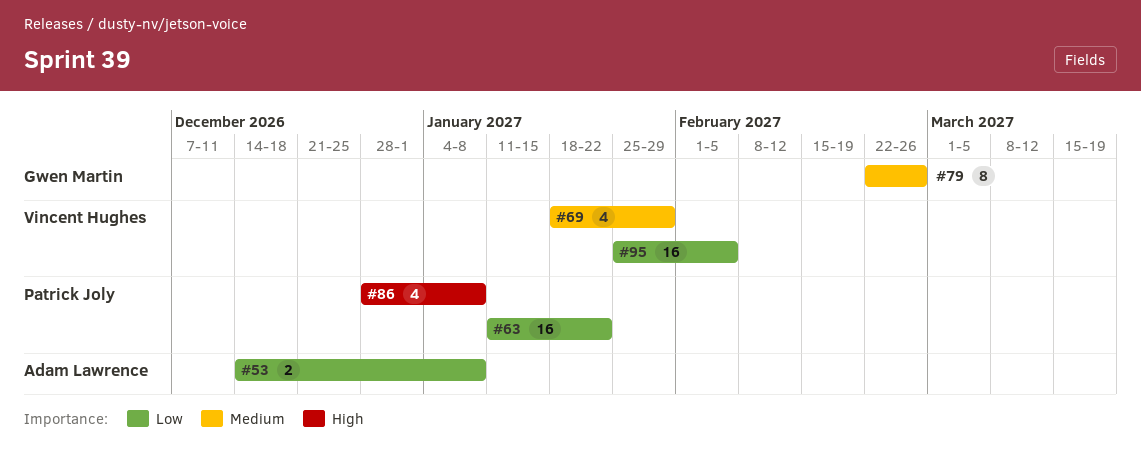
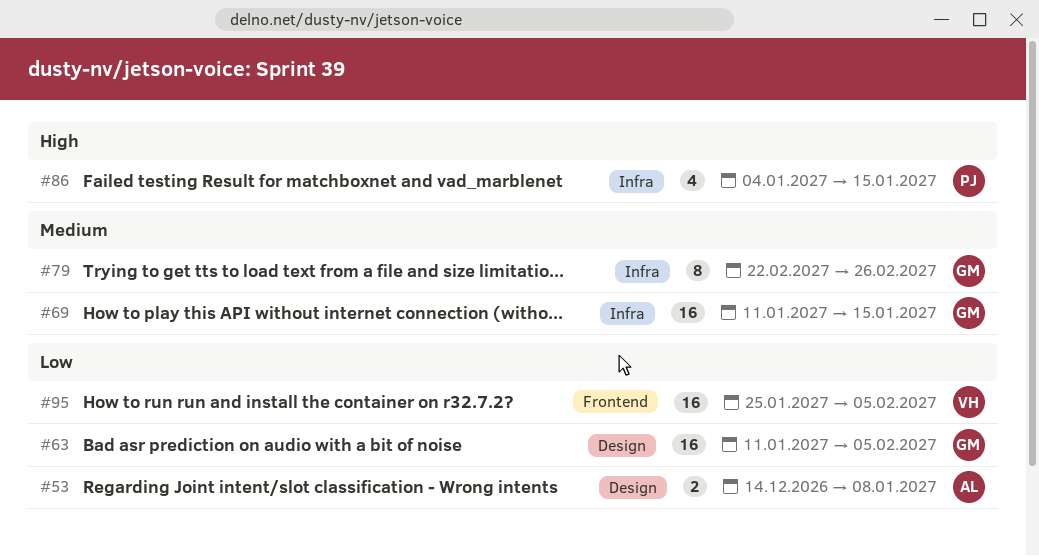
#63, owner: Patrick Joly -> Gwen Martin
#63, due: Jan 22 -> Feb 5
#69, owner: Vincent Hughes -> Gwen Martin
#69, estimate: 4 -> 16
#69, start: Jan 18 -> Jan 11
#69, due: Jan 29 -> Jan 15
#86, start: Dec 28 -> Jan 4
#86, due: Jan 8 -> Jan 15

